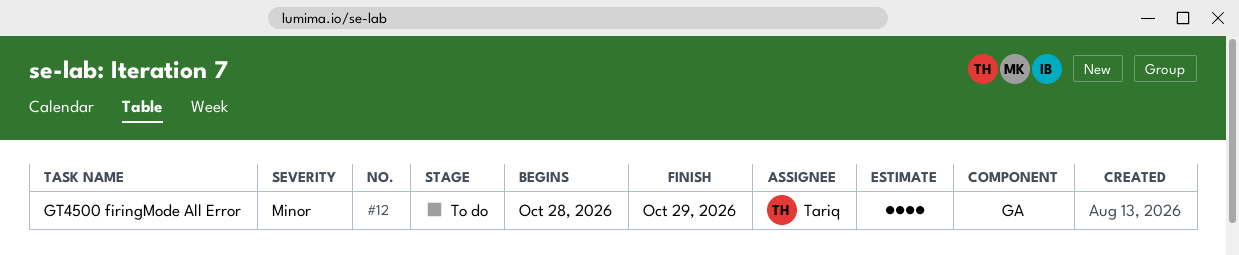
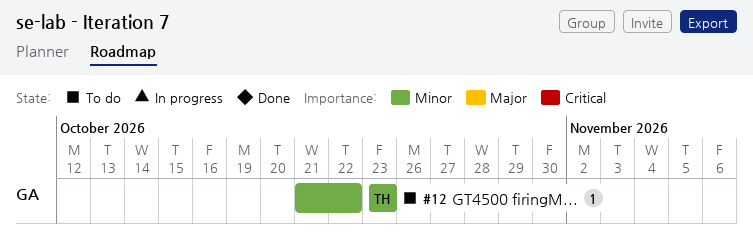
#12, estimate: 4 -> 1
#12, start: Oct 28 -> Oct 21
#12, due: Oct 29 -> Oct 22

